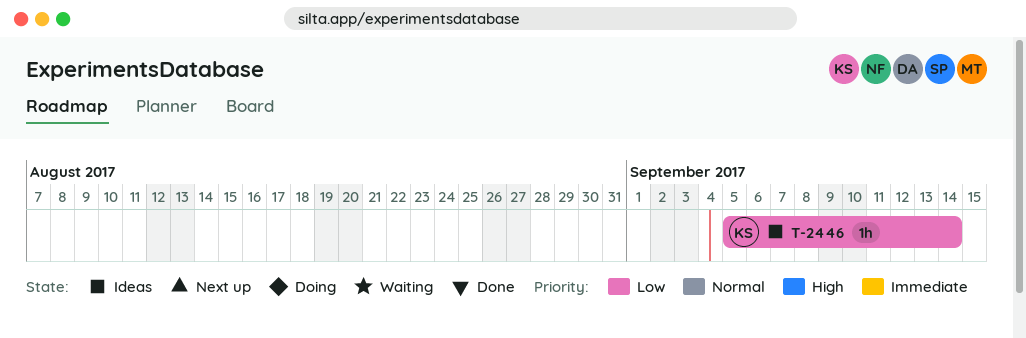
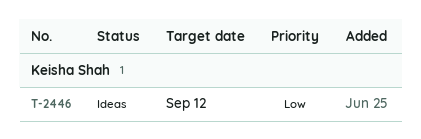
T-2446, due: Sep 14 -> Sep 12

